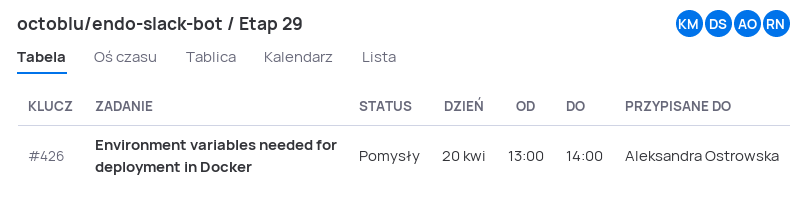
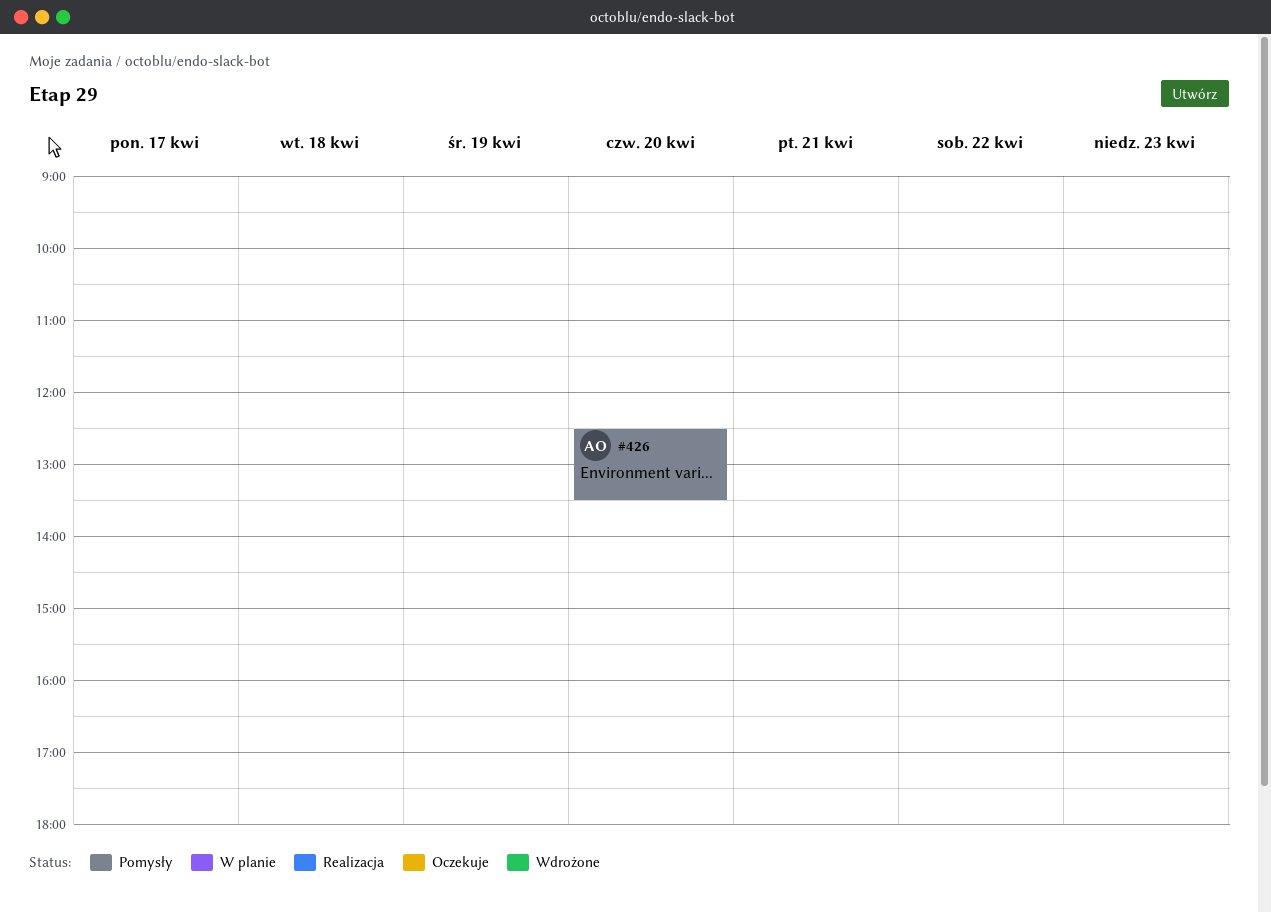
#426, begins: 13:00 -> 12:30
#426, ends: 14:00 -> 13:30

